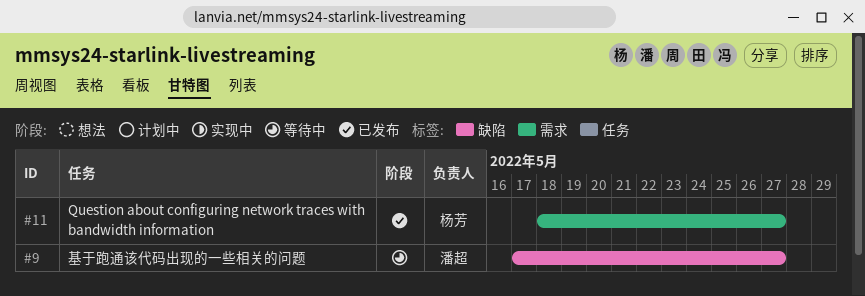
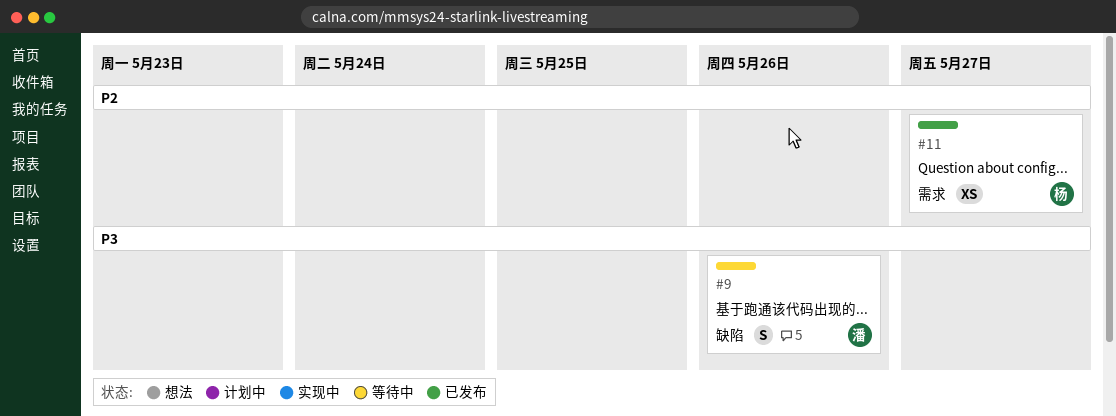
#9, due: May 27 -> May 26

